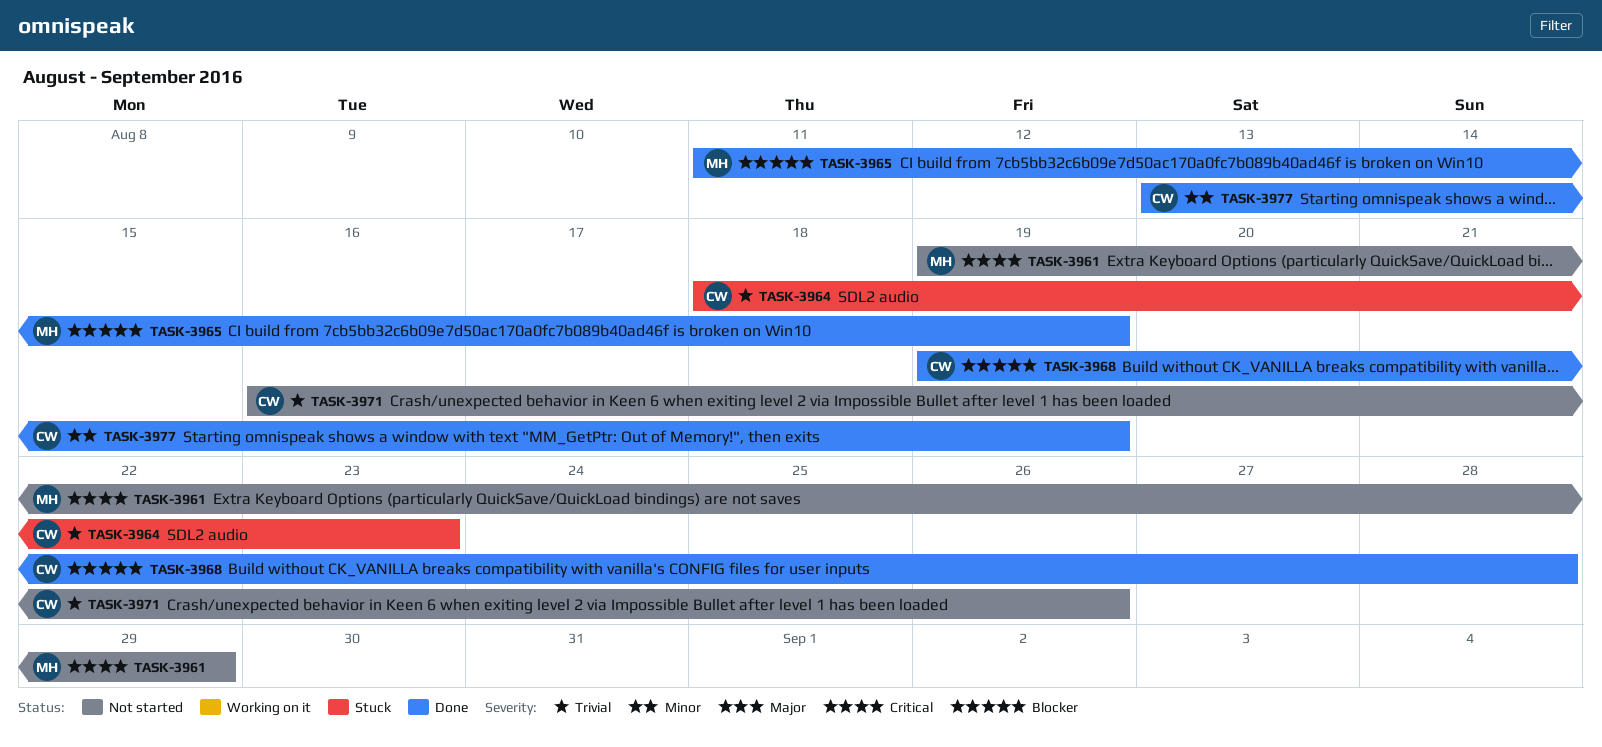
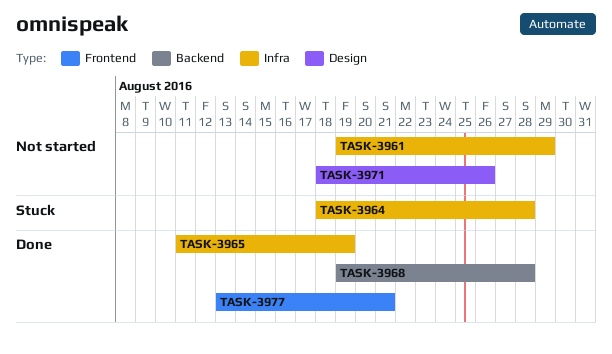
TASK-3964, due: Aug 23 -> Aug 28
TASK-3971, start: Aug 16 -> Aug 18
TASK-3977, due: Aug 19 -> Aug 21

